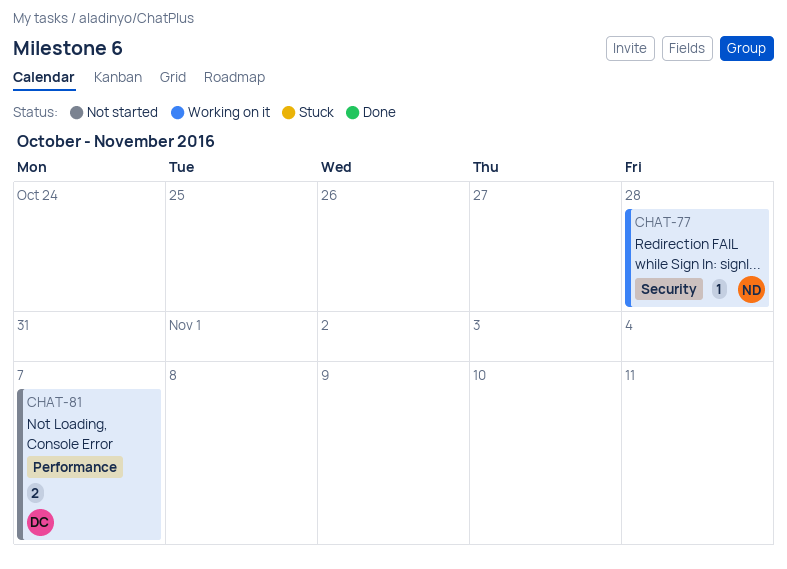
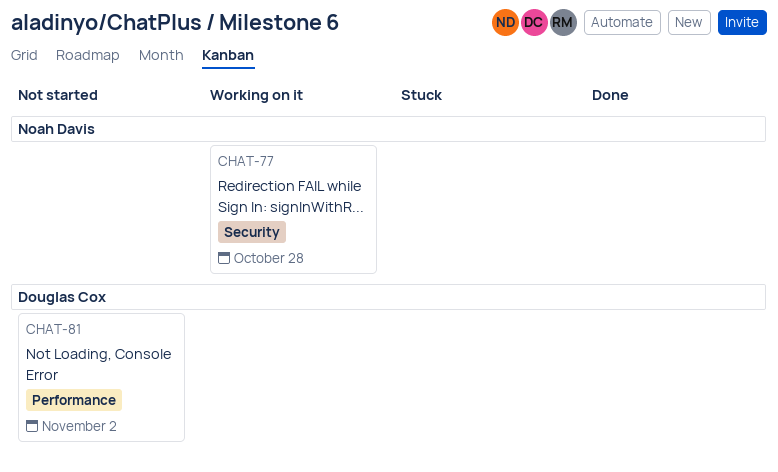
CHAT-81, due: Nov 7 -> Nov 2

